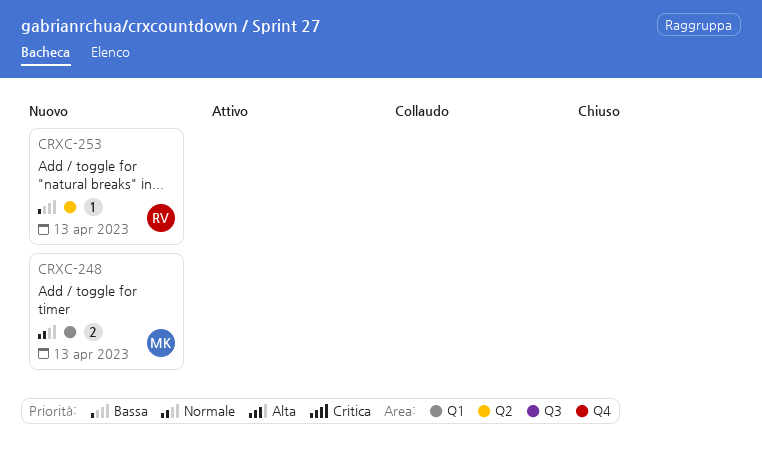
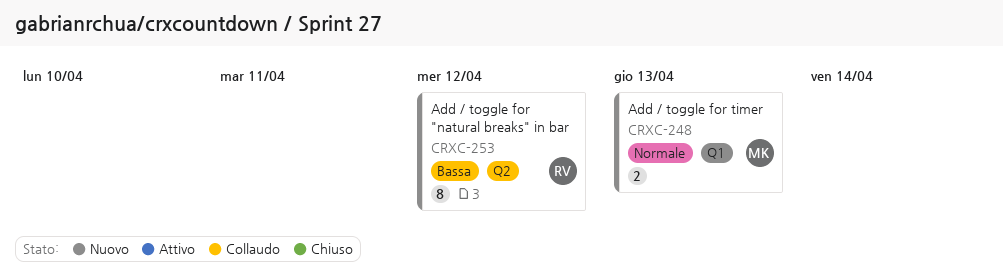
CRXC-253, estimate: 1 -> 8
CRXC-253, due: Apr 13 -> Apr 12

